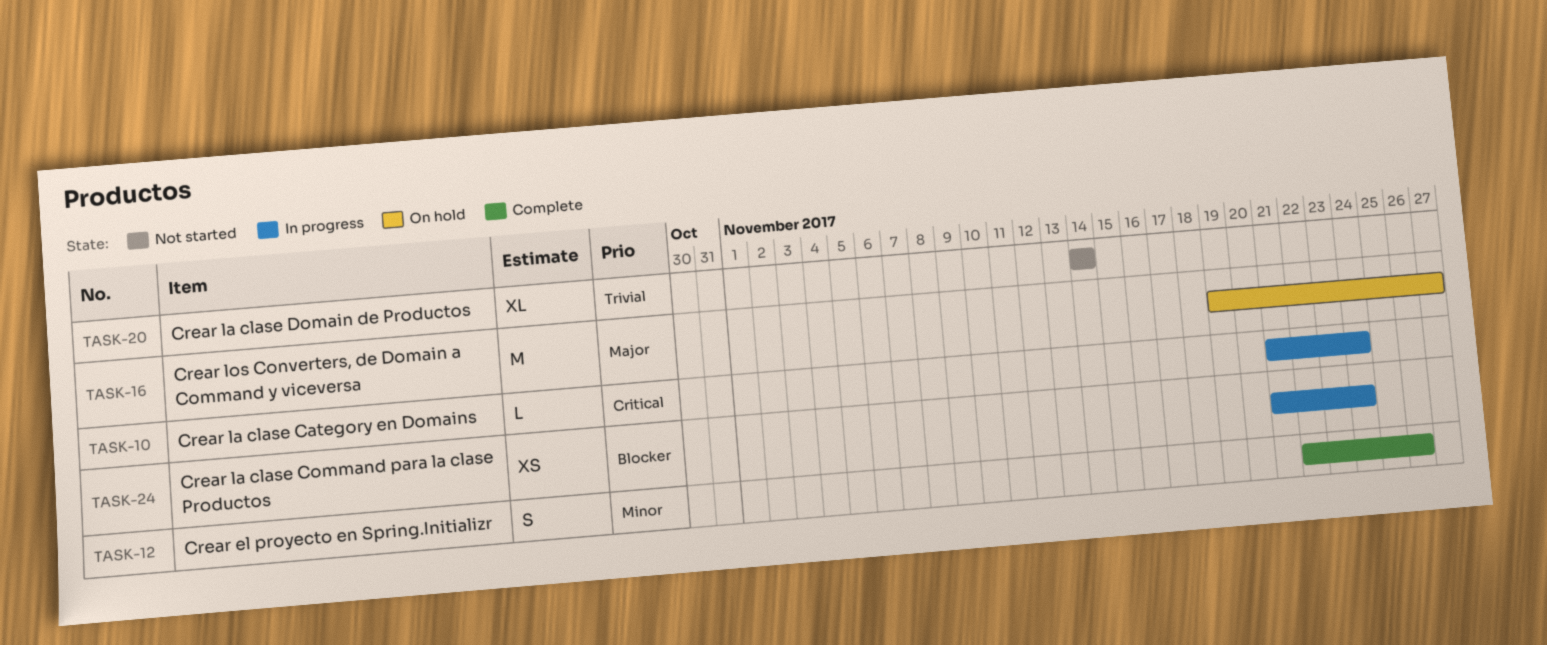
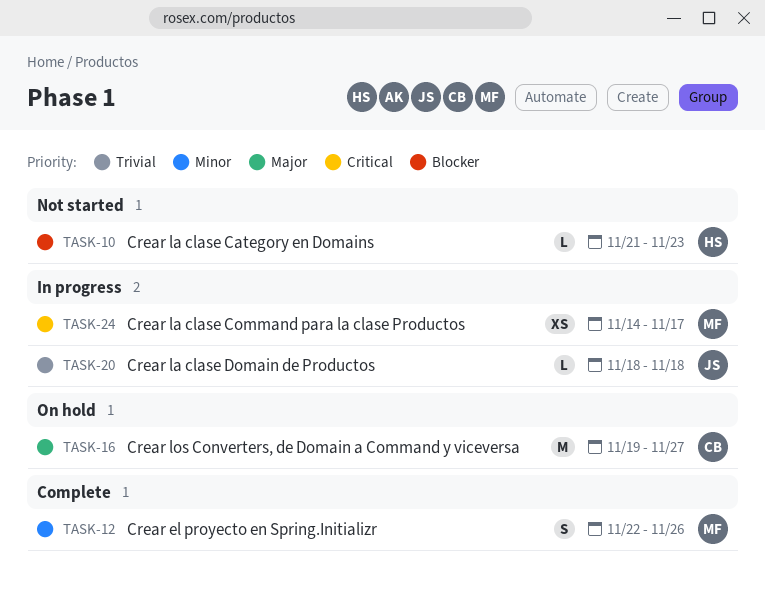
TASK-10, status: In progress -> Not started
TASK-10, priority: Critical -> Blocker
TASK-10, due: Nov 24 -> Nov 23
TASK-20, status: Not started -> In progress
TASK-20, estimate: XL -> L
TASK-20, start: Nov 14 -> Nov 18
TASK-20, due: Nov 14 -> Nov 18
TASK-24, priority: Blocker -> Critical
TASK-24, start: Nov 21 -> Nov 14
TASK-24, due: Nov 24 -> Nov 17

